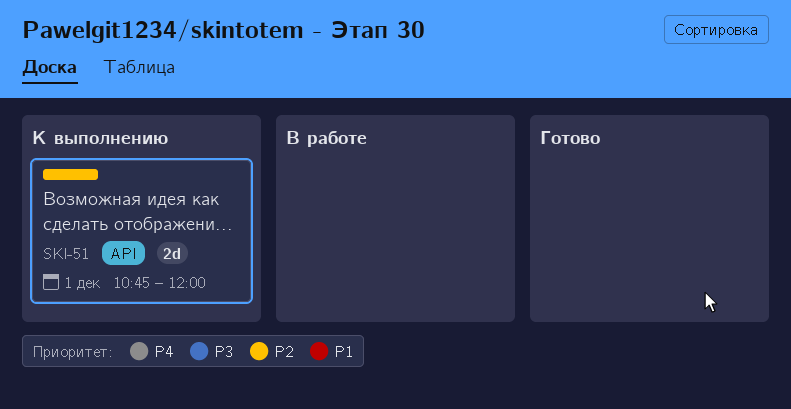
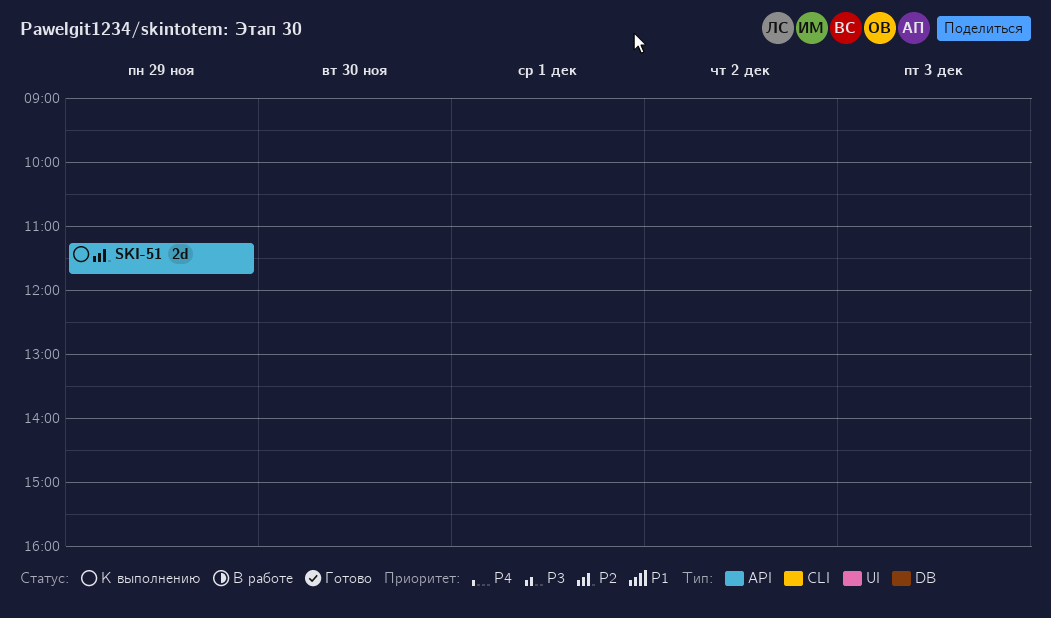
SKI-51, day: Dec 1 -> Nov 29
SKI-51, begins: 10:45 -> 11:15
SKI-51, ends: 12:00 -> 11:45

